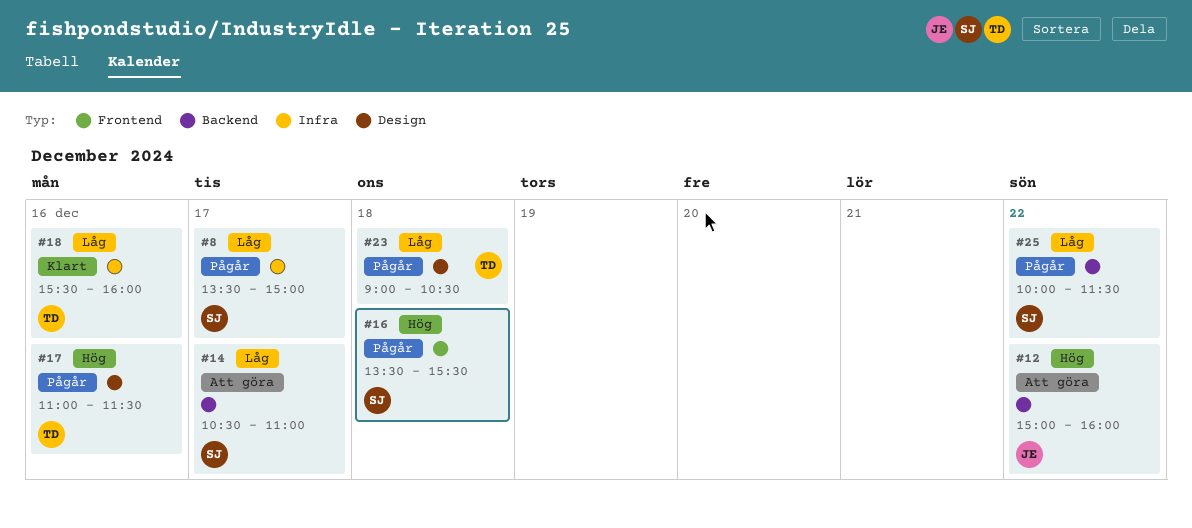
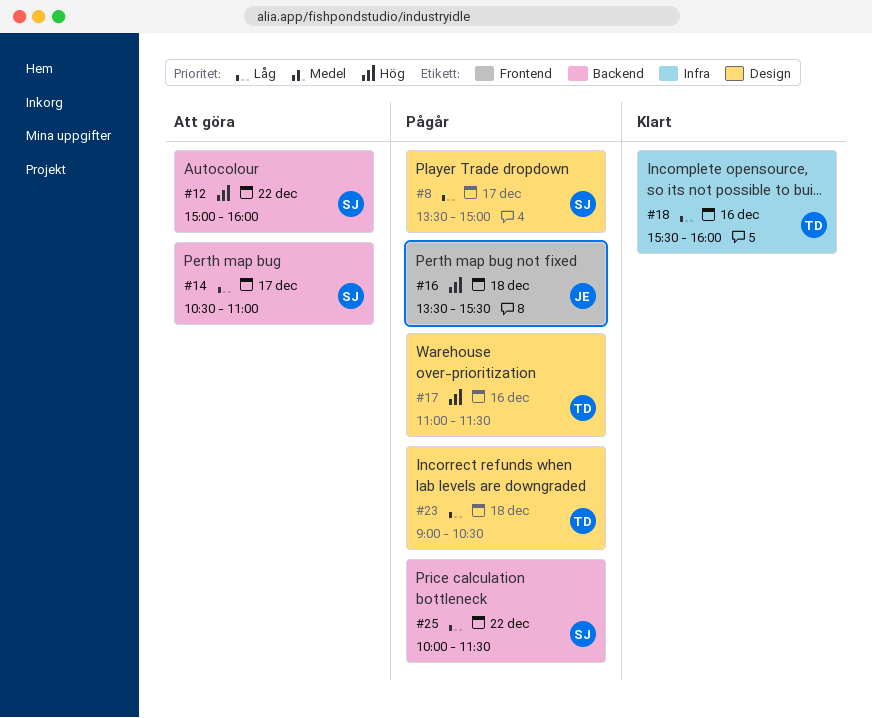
#8, label: Infra -> Design
#12, owner: JE -> SJ
#16, owner: SJ -> JE

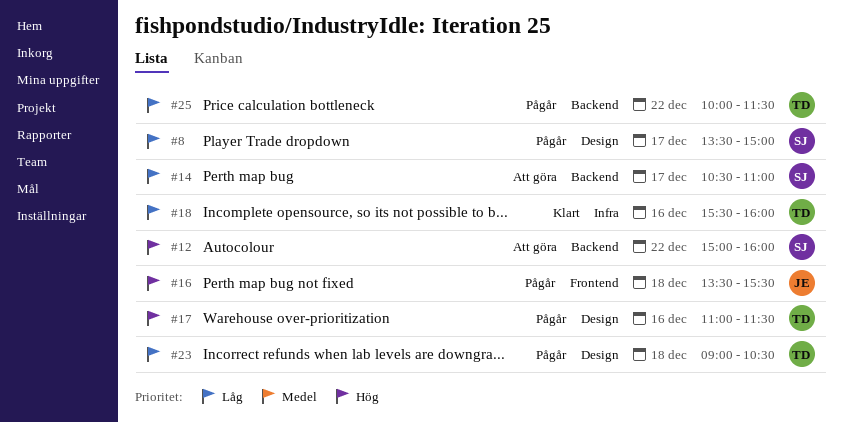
#25, owner: SJ -> TD

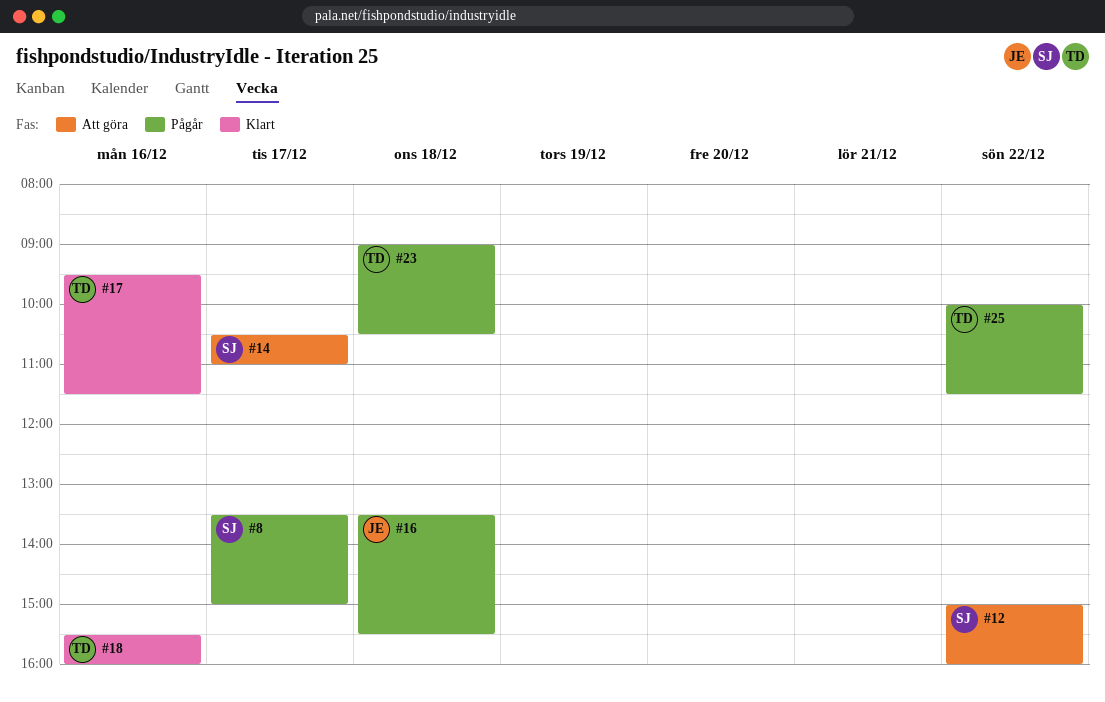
#17, status: Pågår -> Klart
#17, begins: 11:00 -> 09:30

